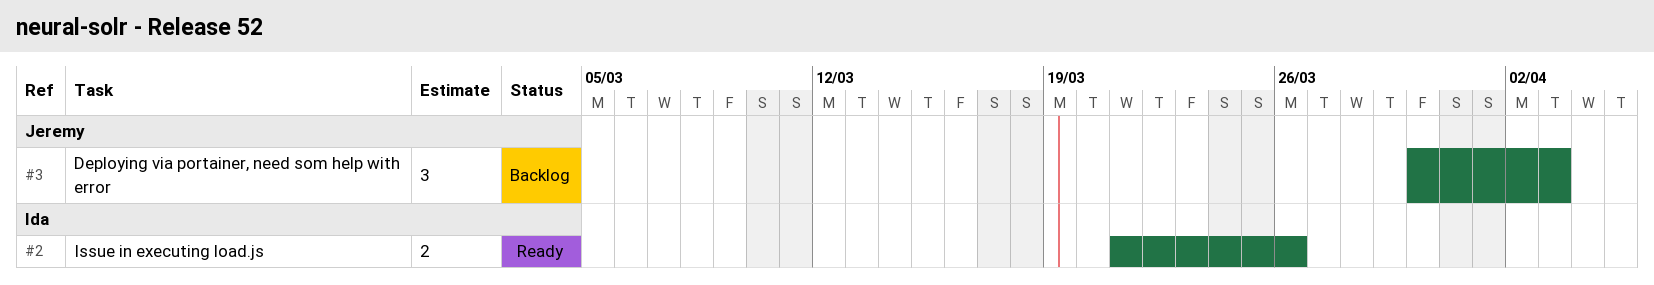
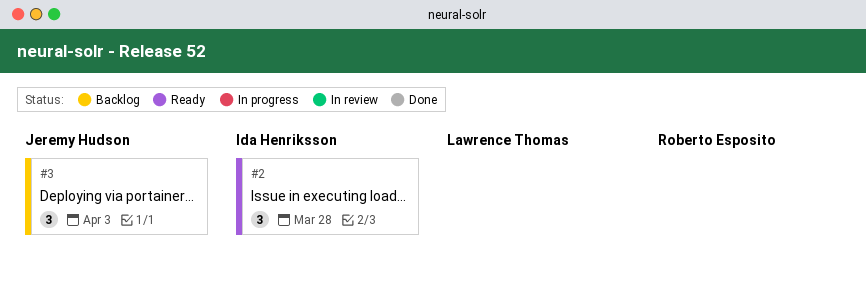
#2, estimate: 2 -> 3
#2, due: Mar 26 -> Mar 28

